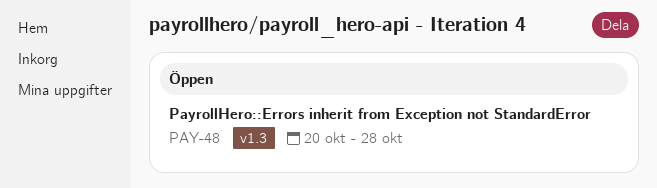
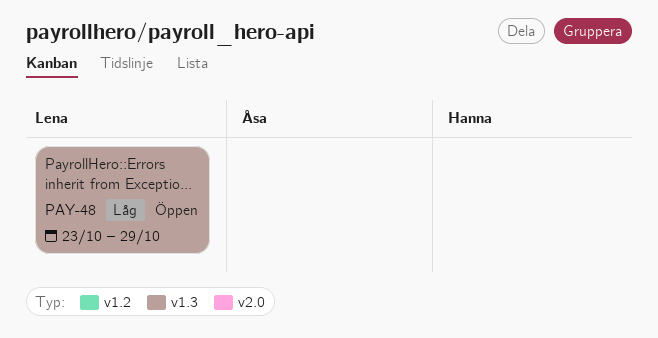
PAY-48, start: Oct 20 -> Oct 23
PAY-48, due: Oct 28 -> Oct 29

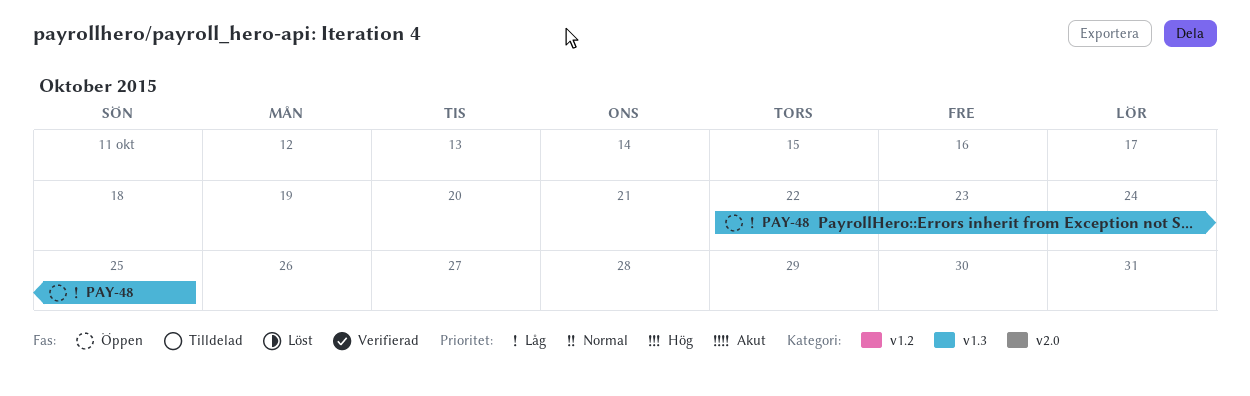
PAY-48, start: Oct 23 -> Oct 22
PAY-48, due: Oct 29 -> Oct 25

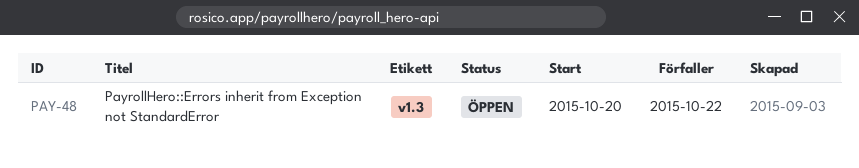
PAY-48, start: Oct 22 -> Oct 20
PAY-48, due: Oct 25 -> Oct 22

